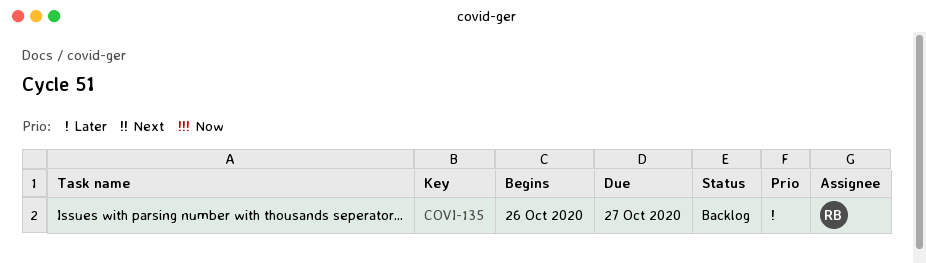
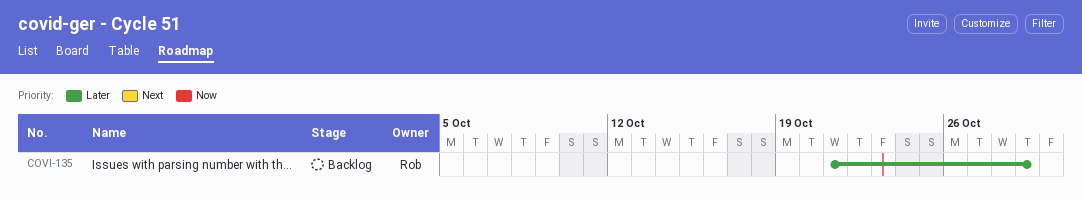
COVI-135, start: Oct 26 -> Oct 21
COVI-135, due: Oct 27 -> Oct 29

